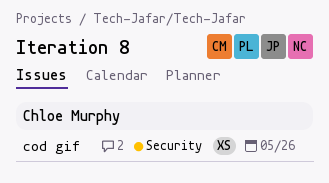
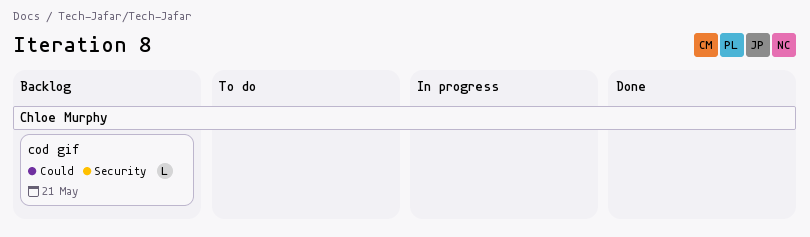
cod gif, estimate: XS -> L
cod gif, due: May 26 -> May 21

